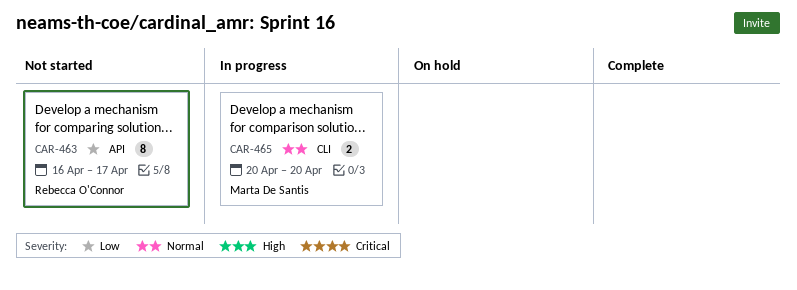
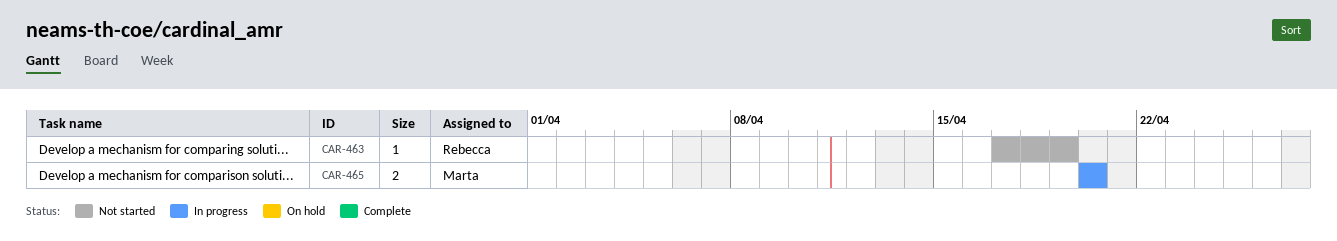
CAR-463, estimate: 8 -> 1
CAR-463, start: Apr 16 -> Apr 17
CAR-463, due: Apr 17 -> Apr 19

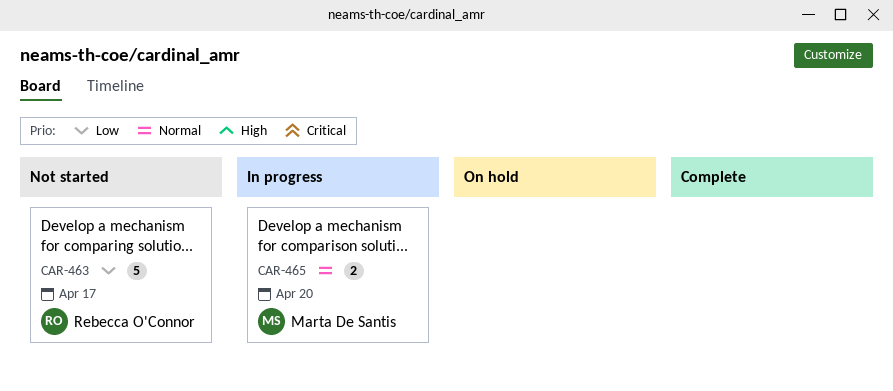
CAR-463, estimate: 1 -> 5
CAR-463, due: Apr 19 -> Apr 17

